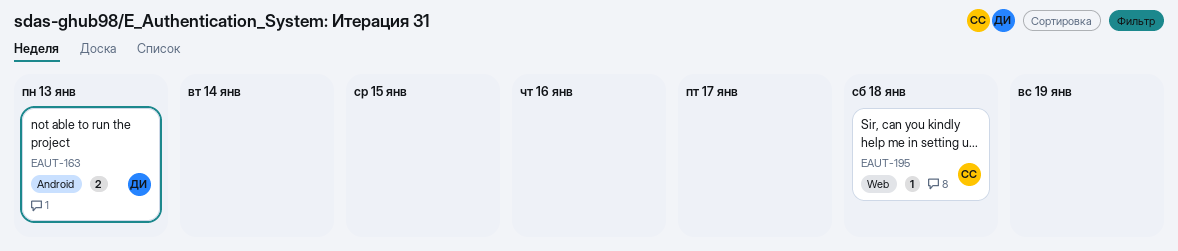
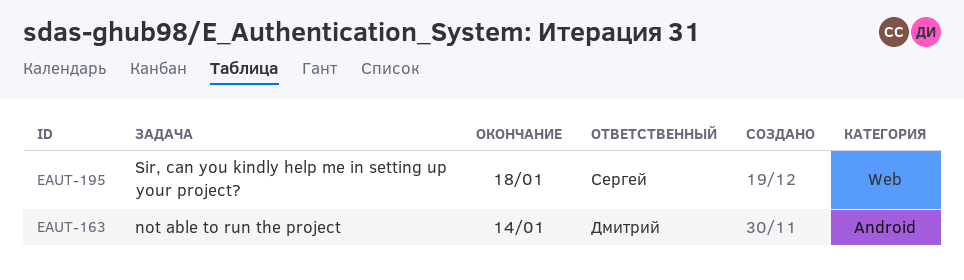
EAUT-163, due: Jan 13 -> Jan 14

